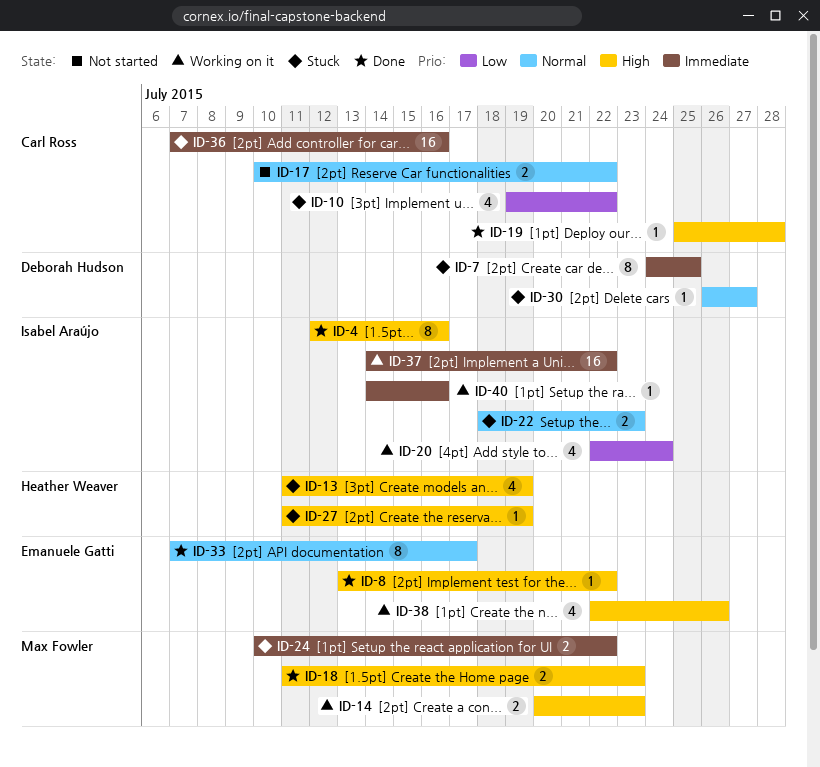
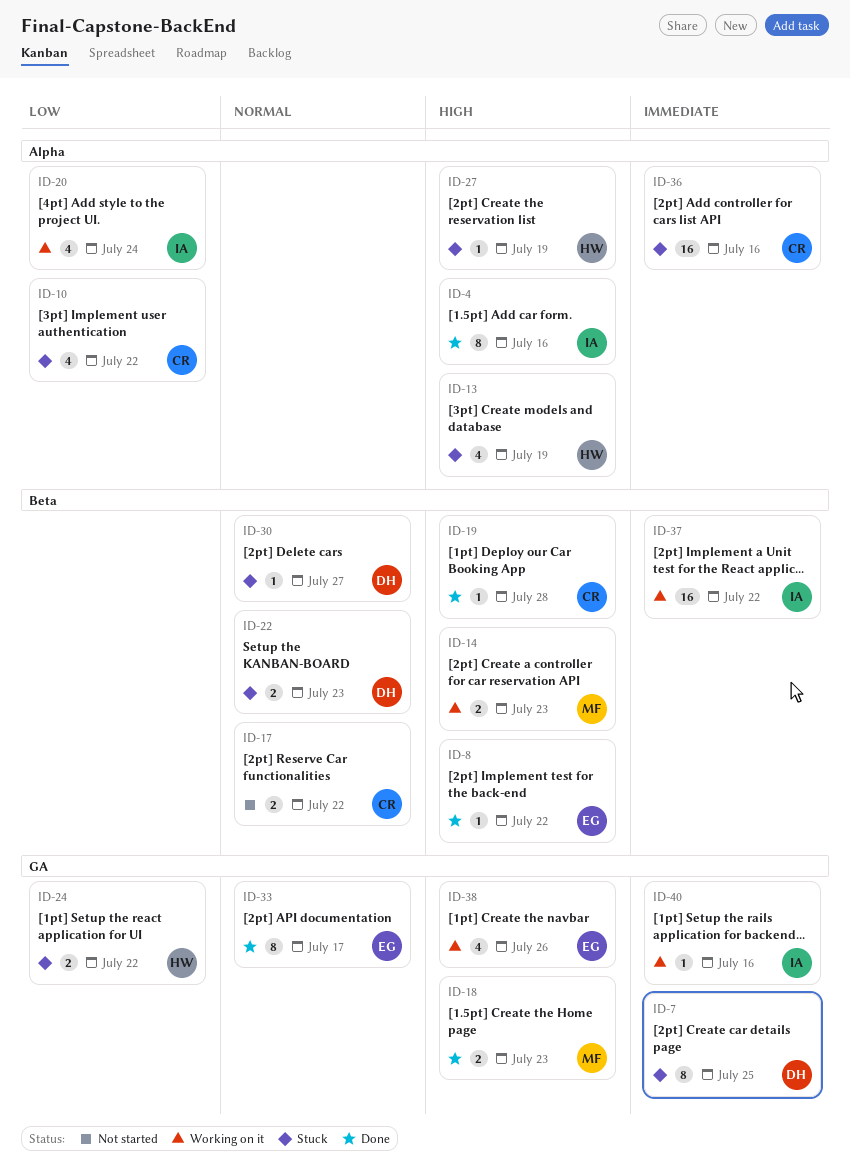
ID-22, owner: Isabel Araújo -> Deborah Hudson
ID-24, owner: Max Fowler -> Heather Weaver
ID-24, priority: Immediate -> Low

